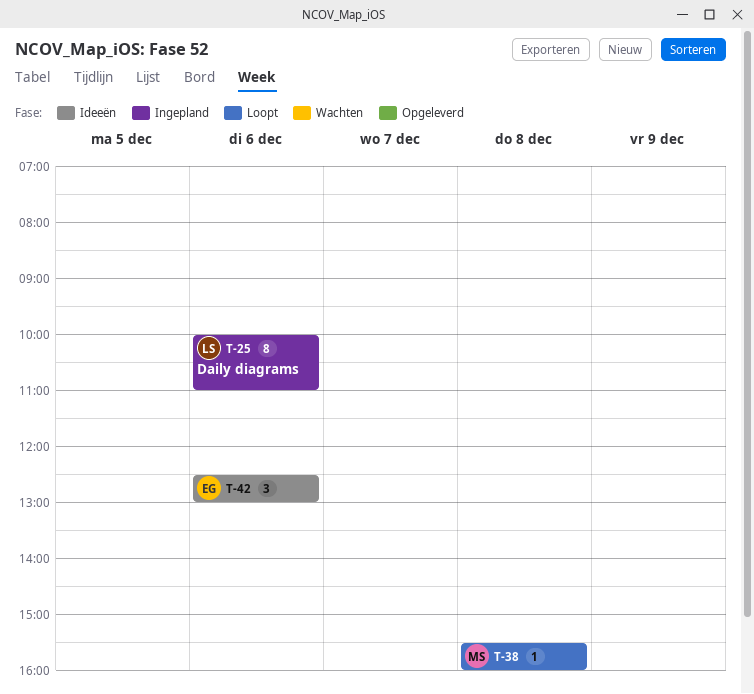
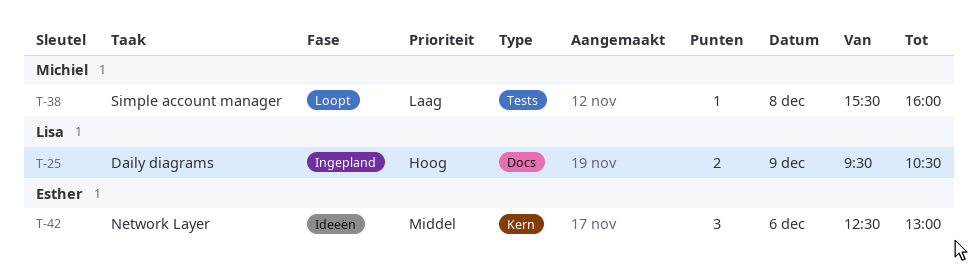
T-25, estimate: 8 -> 2
T-25, day: Dec 6 -> Dec 9
T-25, begins: 10:00 -> 09:30
T-25, ends: 11:00 -> 10:30

